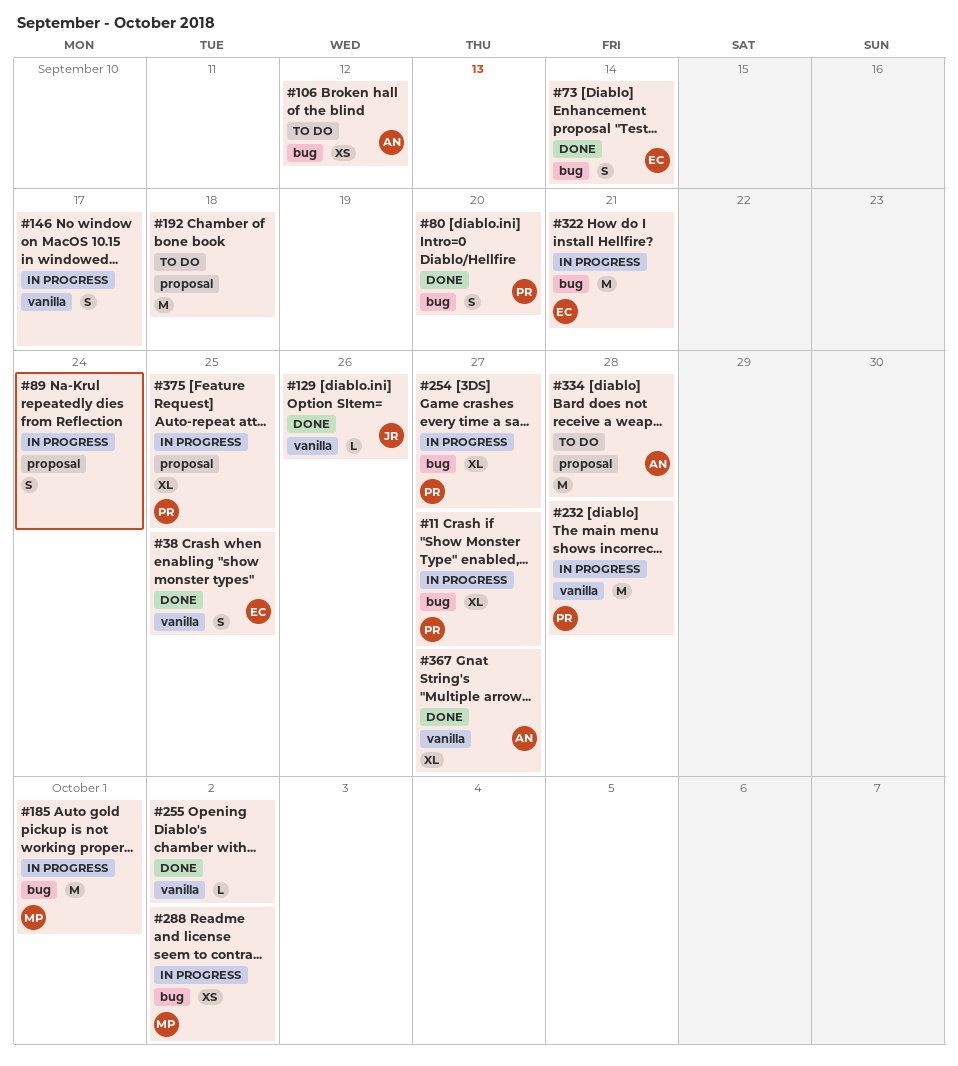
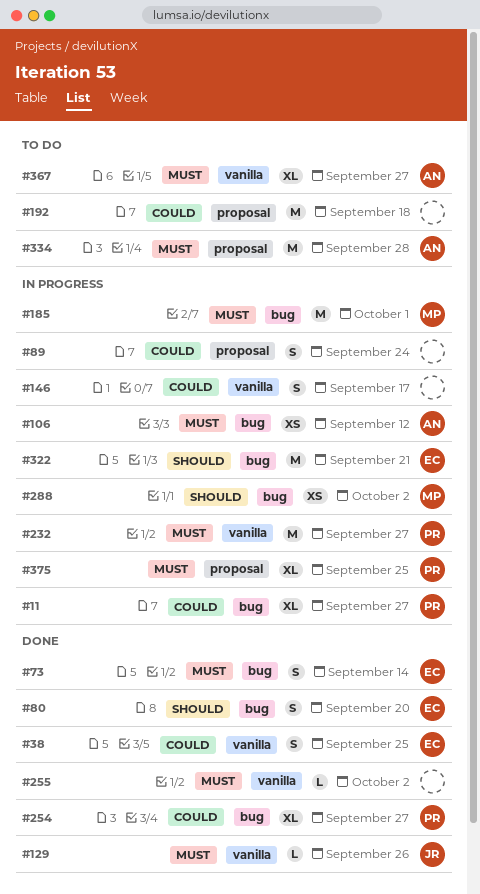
#80, owner: PR -> EC
#106, status: To do -> In progress
#232, due: Sep 28 -> Sep 27
#254, status: In progress -> Done
#367, status: Done -> To do

